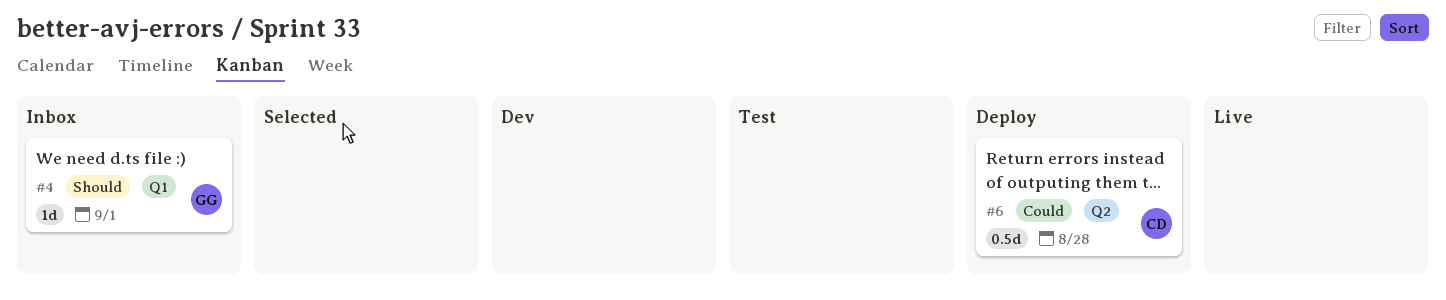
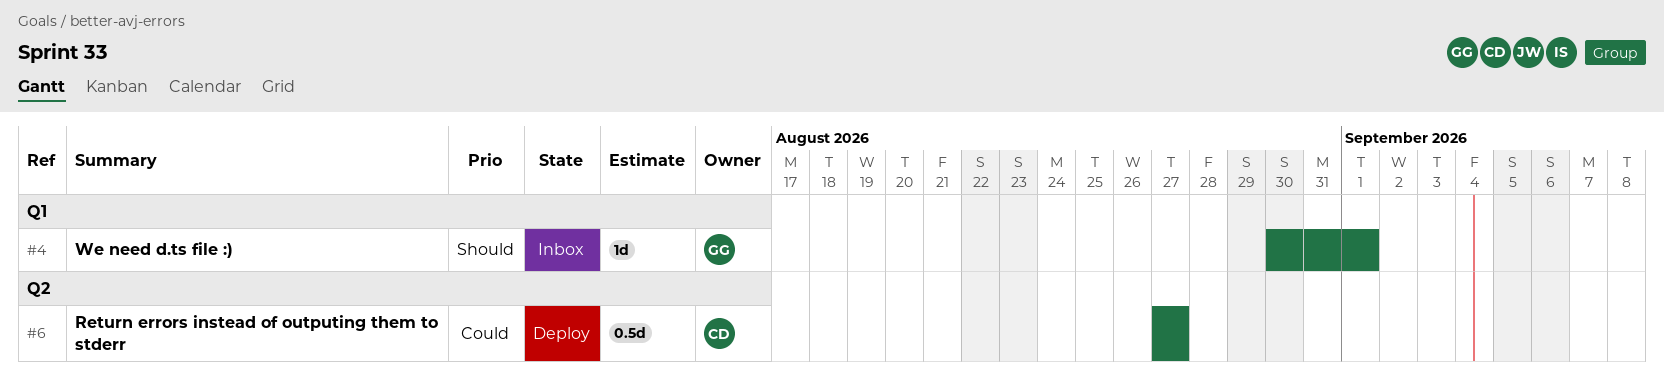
#6, due: Aug 28 -> Aug 27

